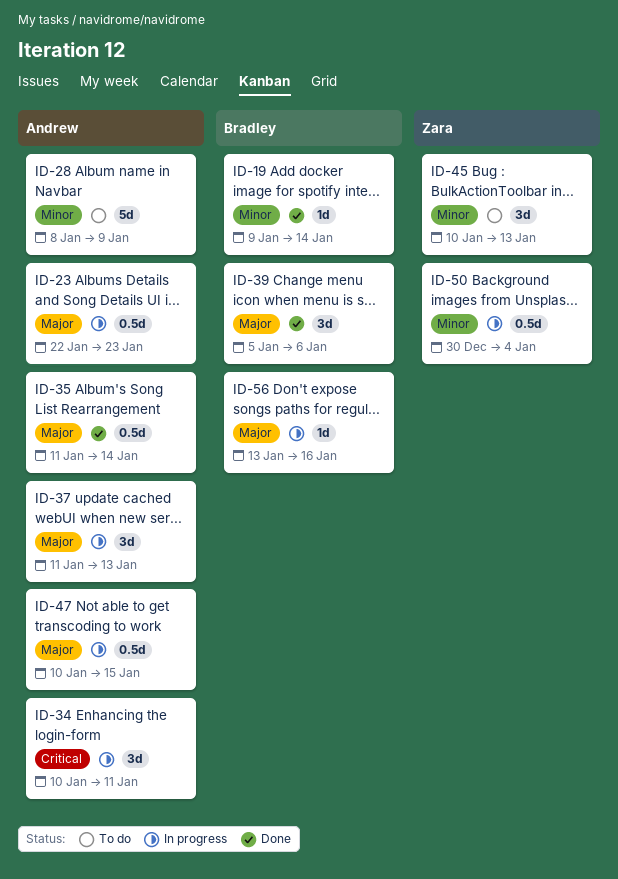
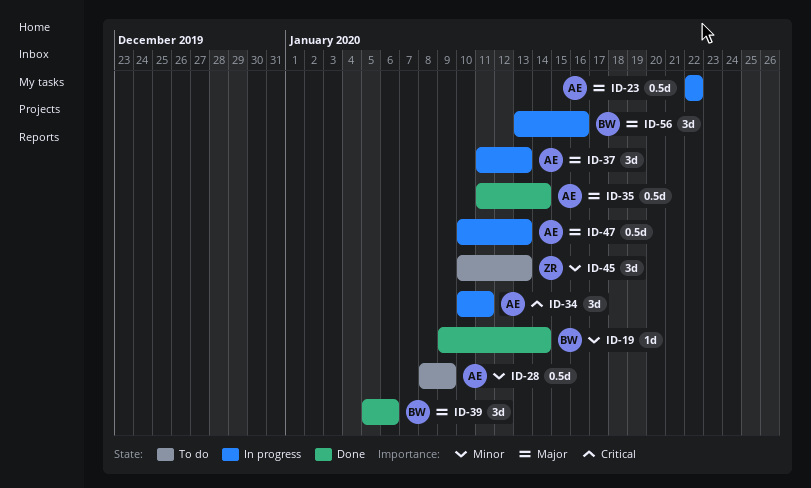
ID-23, due: Jan 23 -> Jan 22
ID-28, estimate: 5d -> 0.5d
ID-47, due: Jan 15 -> Jan 13
ID-50: present -> none
ID-56, estimate: 1d -> 3d

